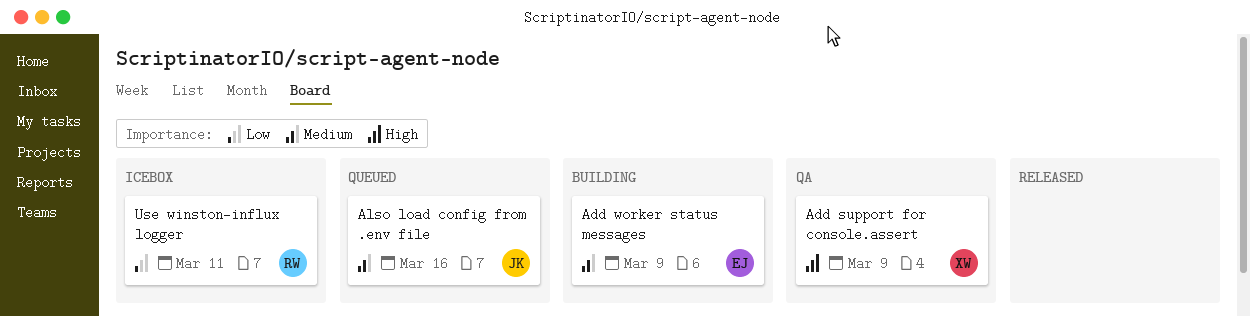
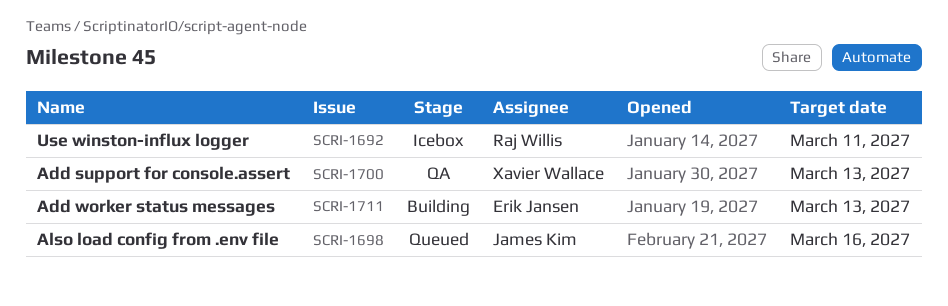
Add support for console.assert, due: Mar 9 -> Mar 13
Add worker status messages, due: Mar 9 -> Mar 13

